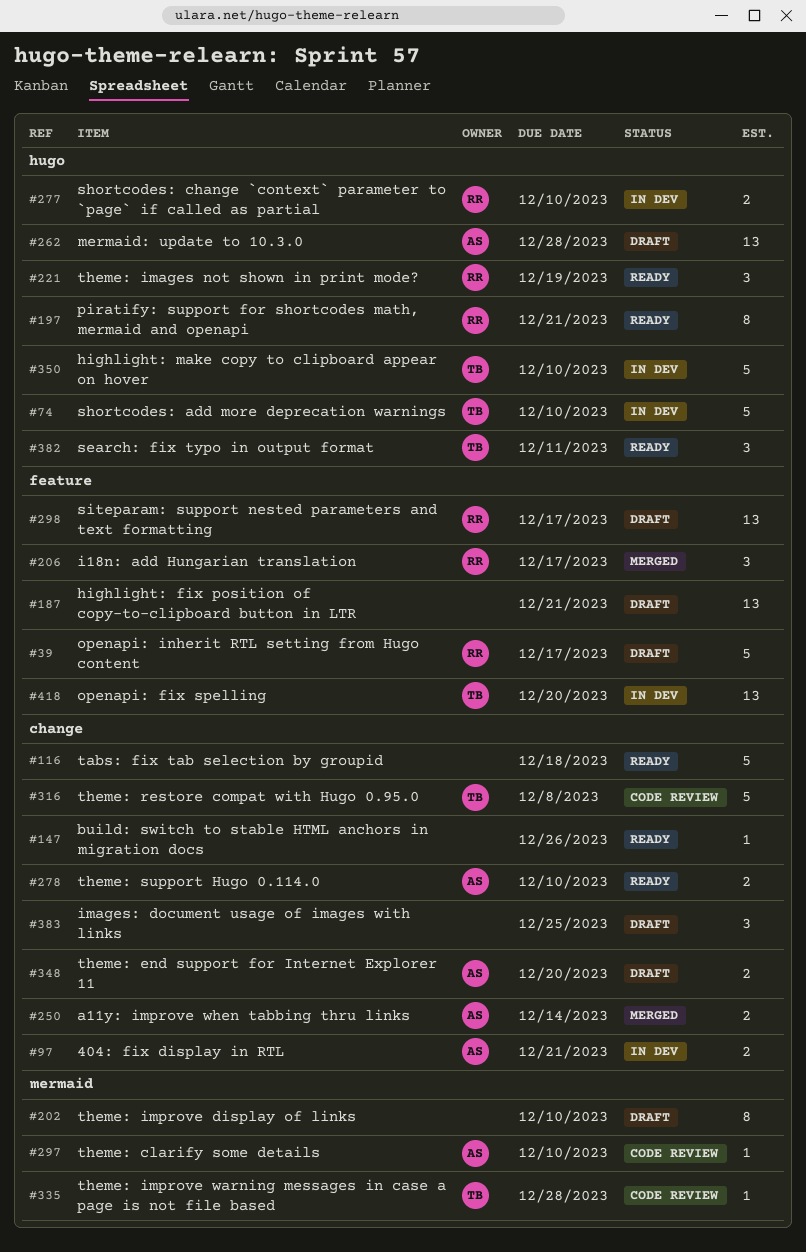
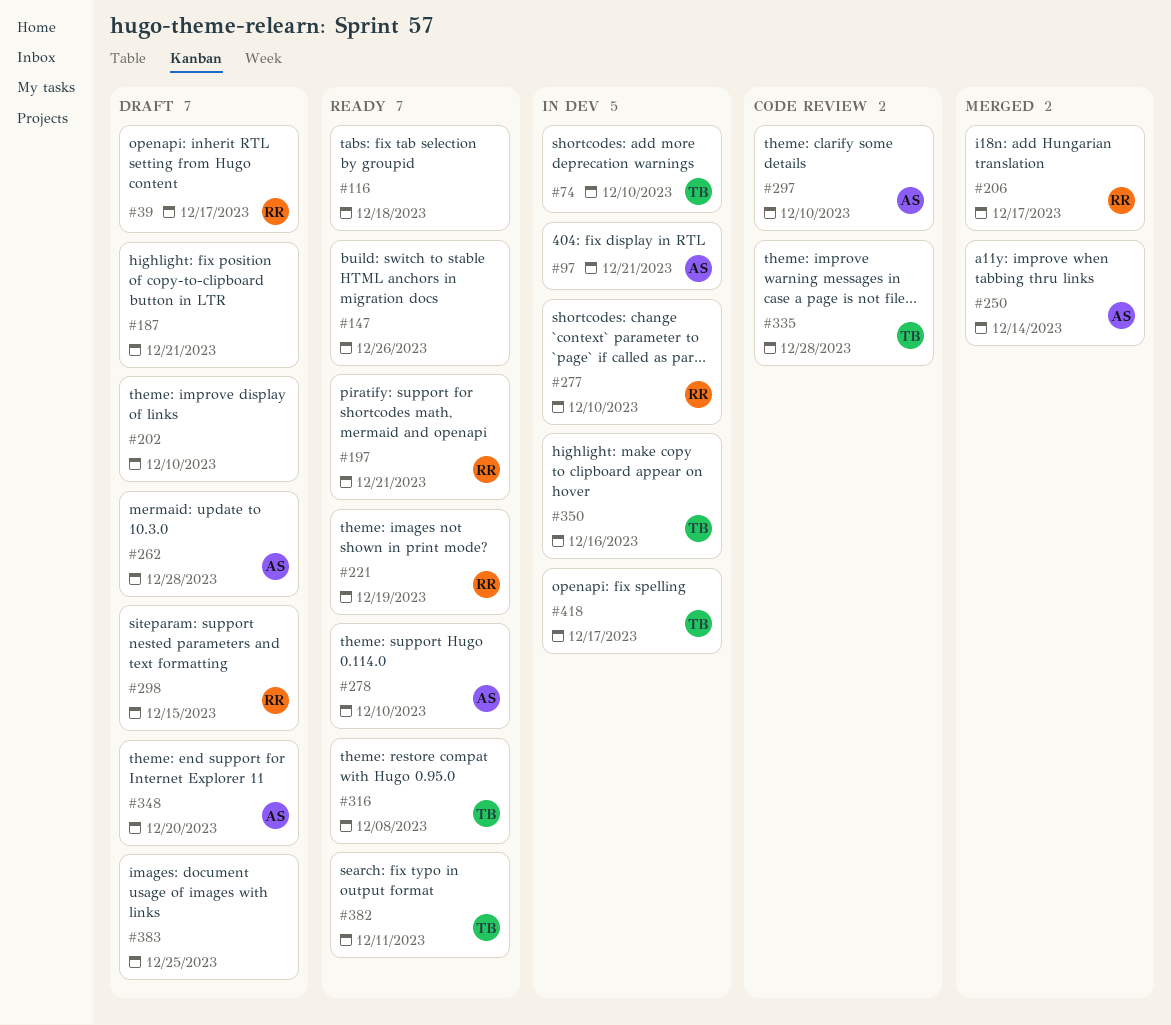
#298, due: Dec 17 -> Dec 15
#316, status: Code review -> Ready
#350, due: Dec 10 -> Dec 16
#418, due: Dec 20 -> Dec 17

